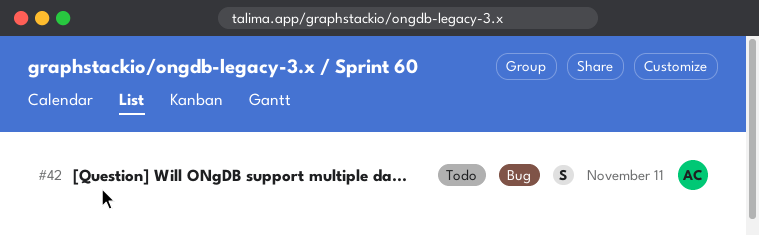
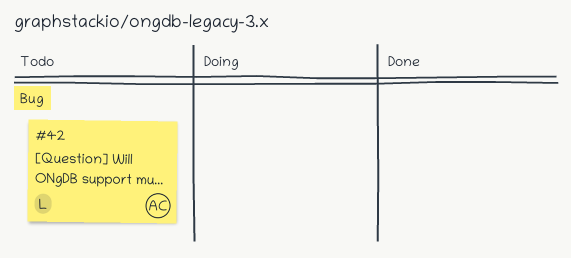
#42, estimate: S -> L

